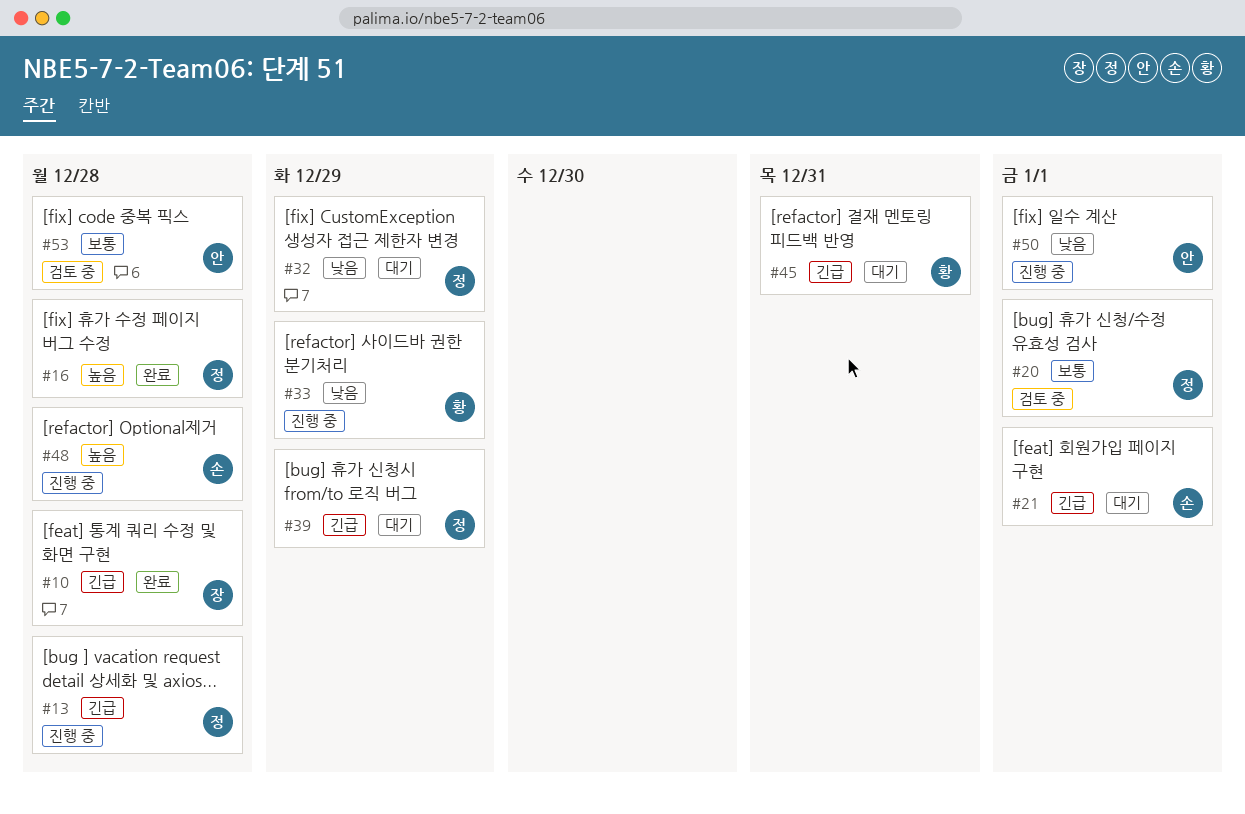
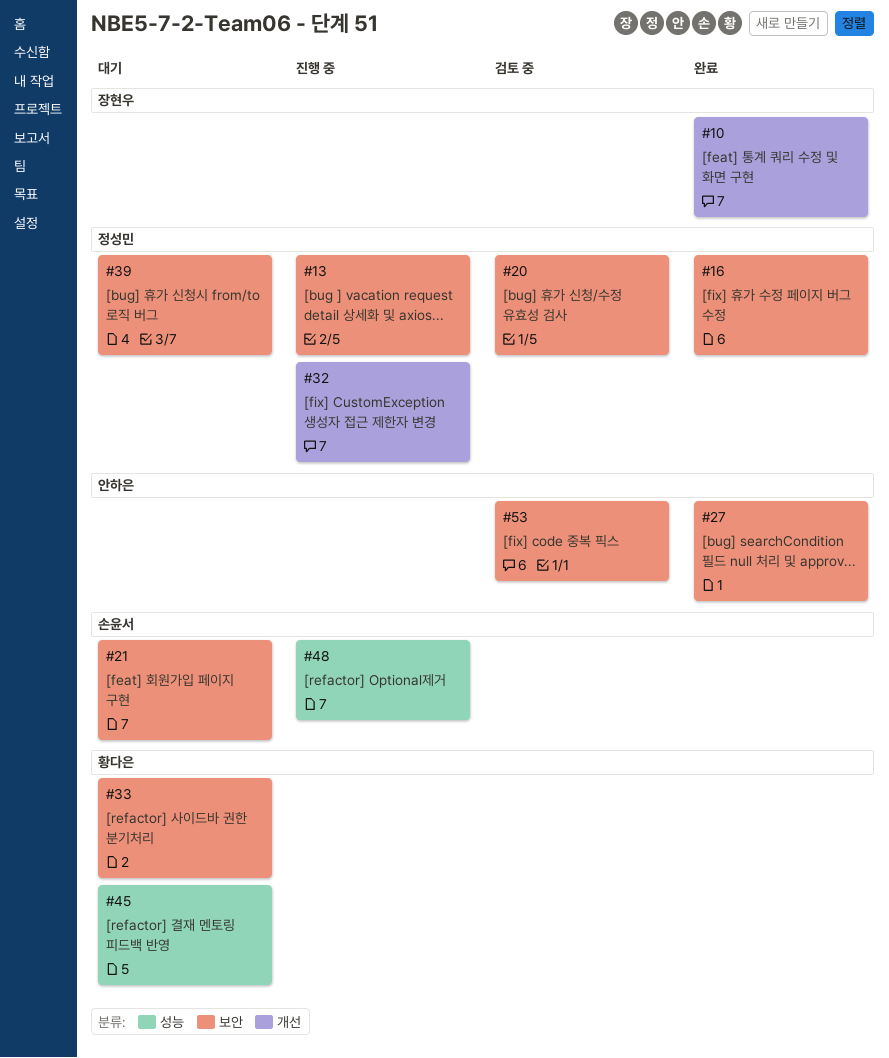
#27: none -> present
#32, status: 대기 -> 진행 중
#33, status: 진행 중 -> 대기
#50: present -> none

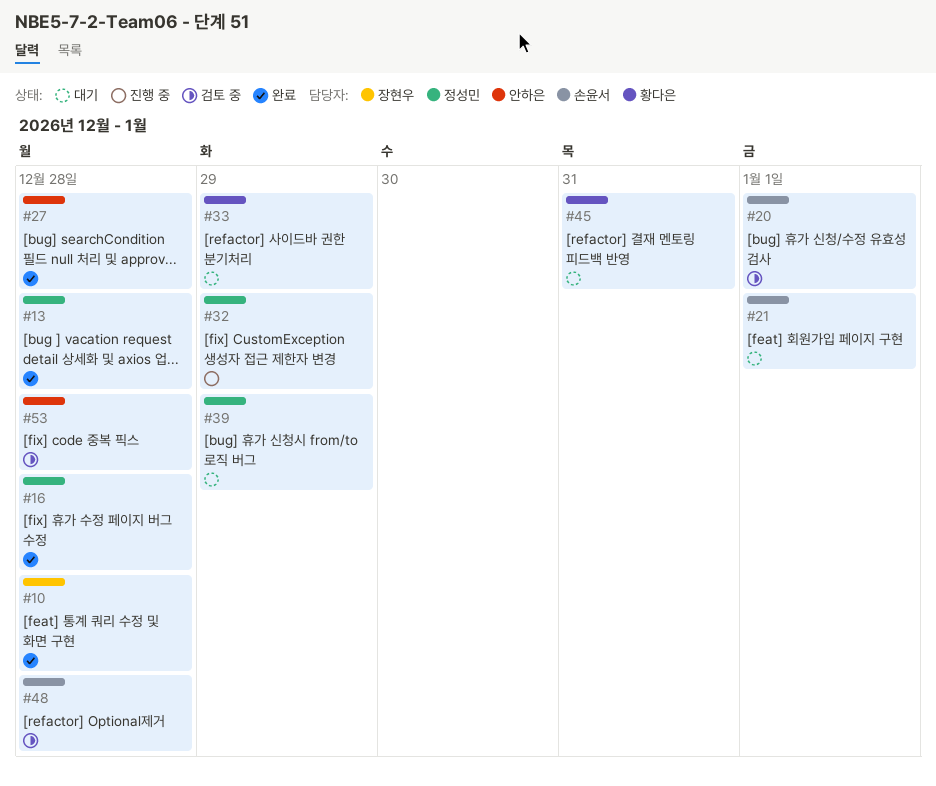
#13, status: 진행 중 -> 완료
#20, owner: 정성민 -> 손윤서
#48, status: 진행 중 -> 검토 중

